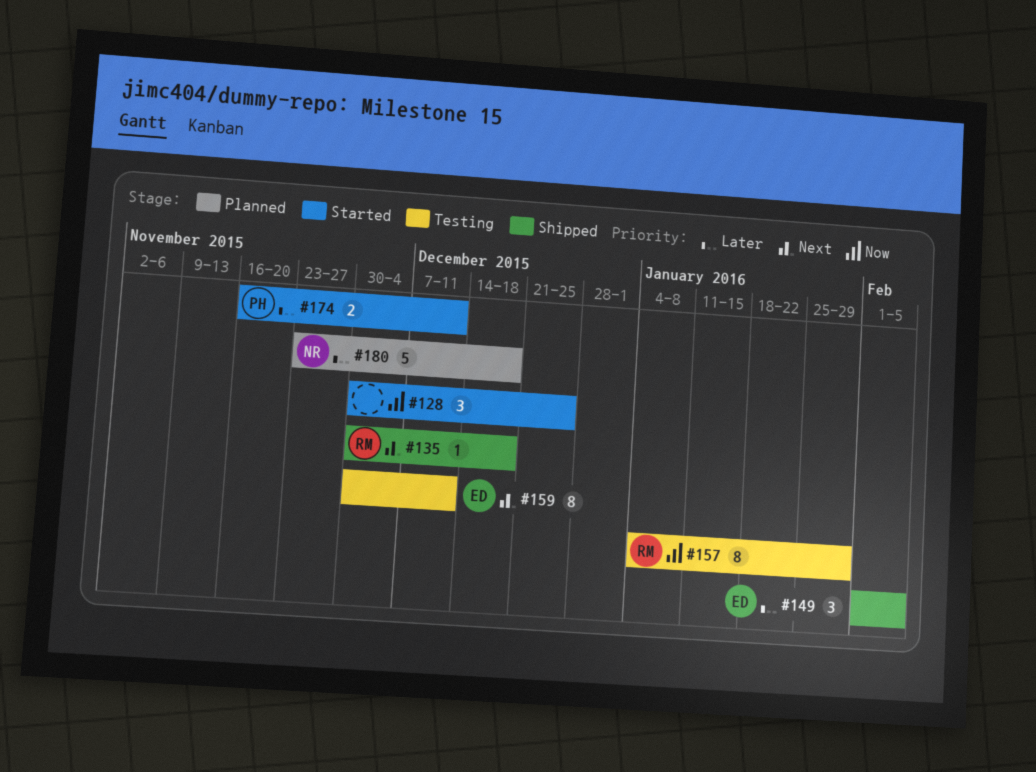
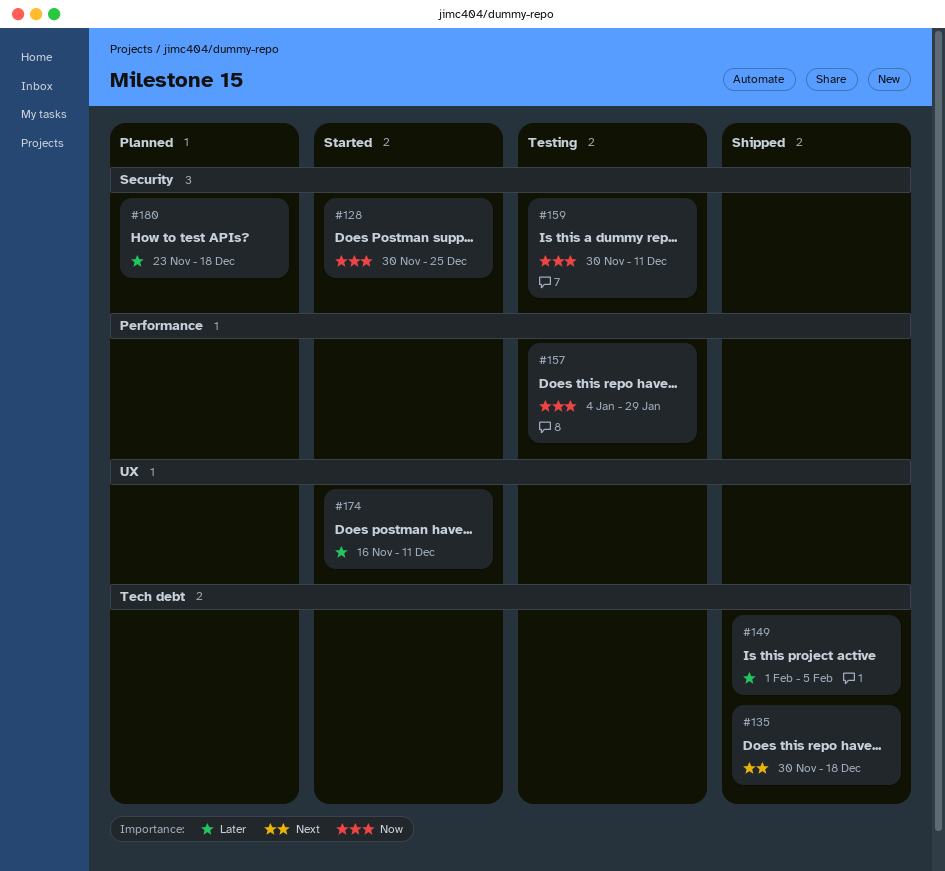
#159, priority: Next -> Now

